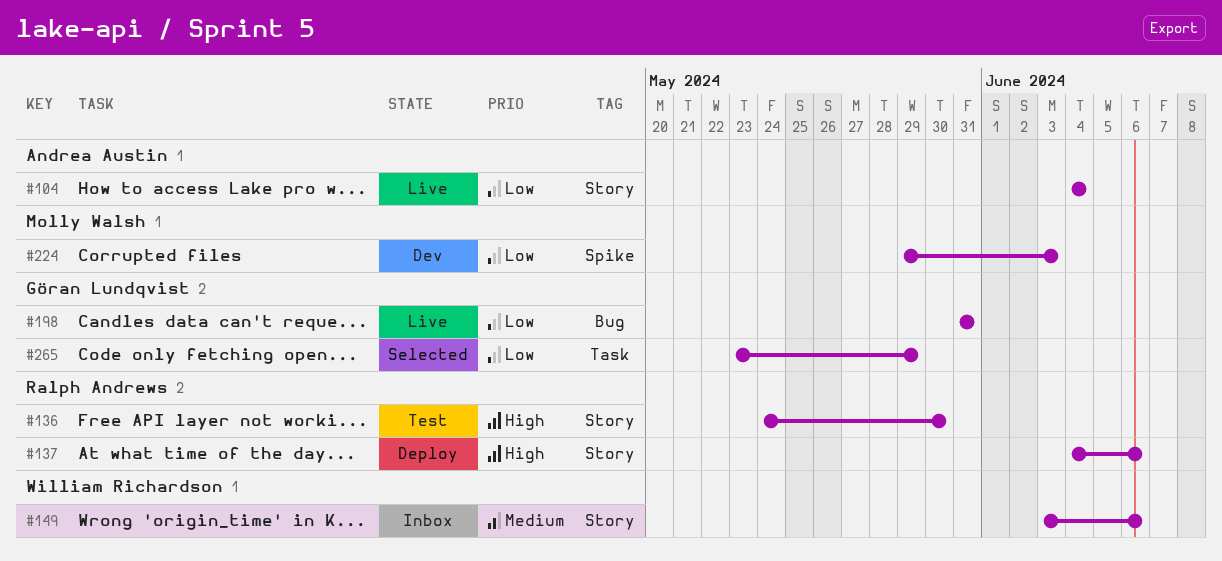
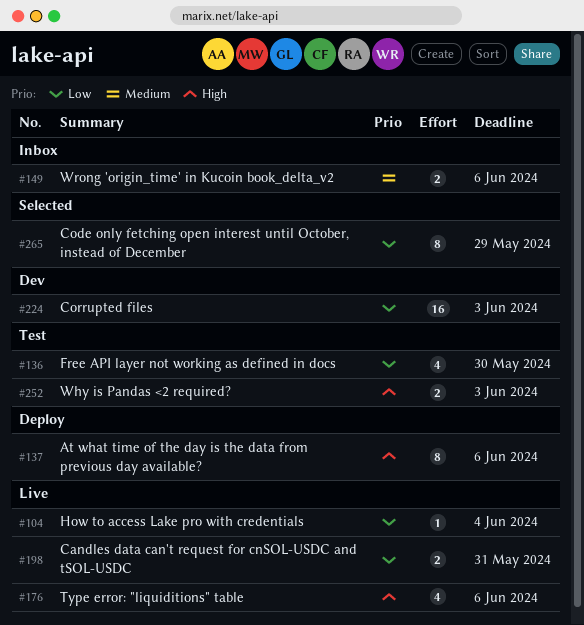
#136, priority: High -> Low
#176: none -> present
#252: none -> present

